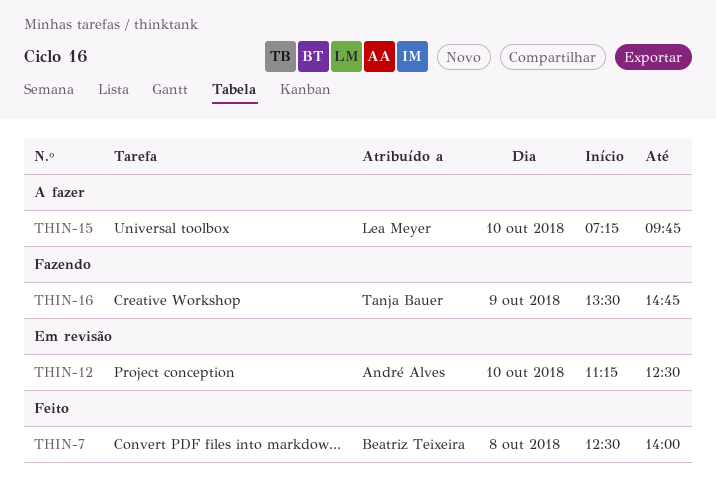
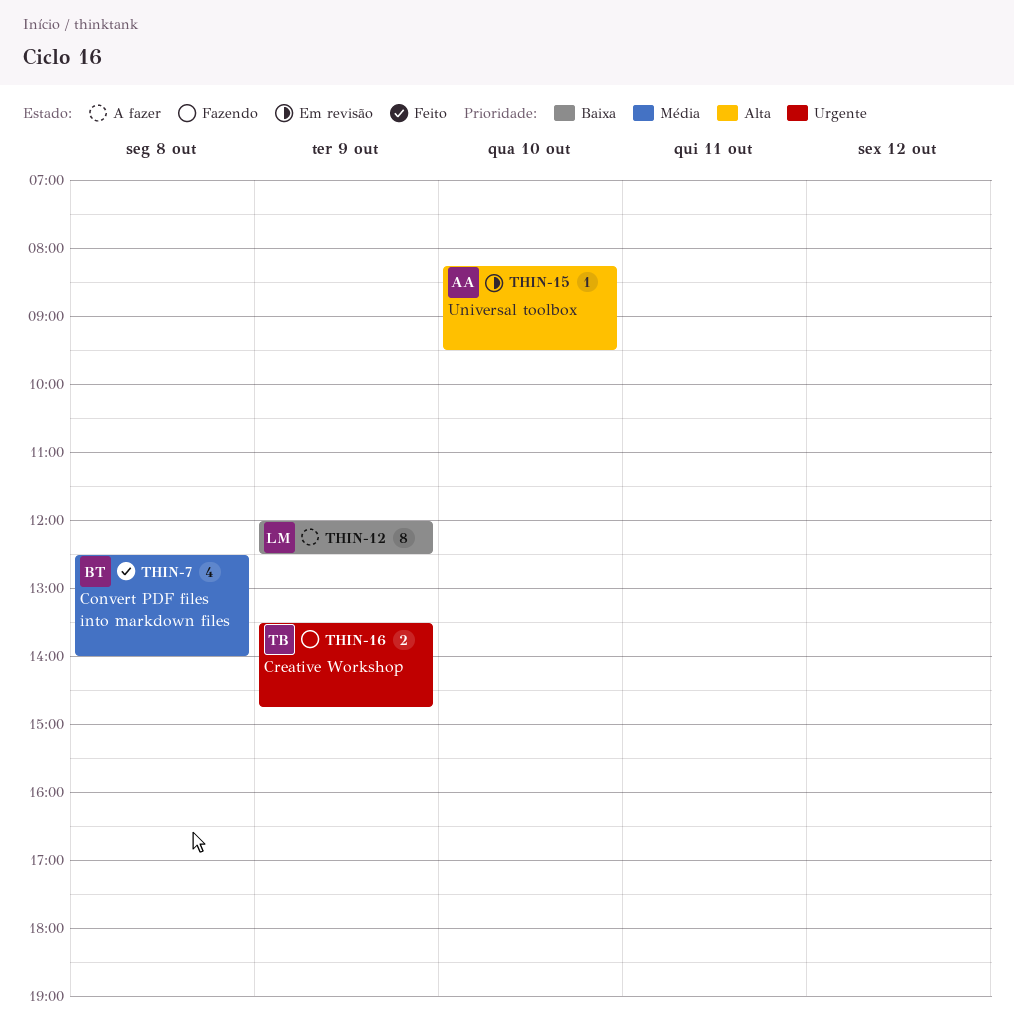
THIN-12, status: Em revisão -> A fazer
THIN-12, owner: André Alves -> Lea Meyer
THIN-12, day: Oct 10 -> Oct 9
THIN-12, begins: 11:15 -> 12:00
THIN-15, status: A fazer -> Em revisão
THIN-15, owner: Lea Meyer -> André Alves
THIN-15, begins: 07:15 -> 08:15
THIN-15, ends: 09:45 -> 09:30

